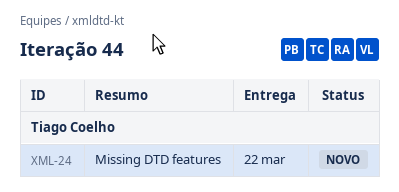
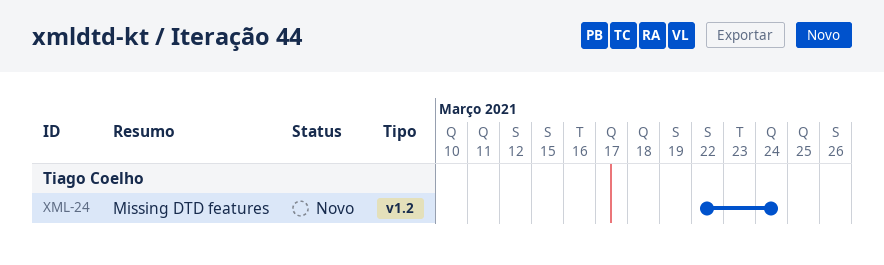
XML-24, due: Mar 22 -> Mar 24

